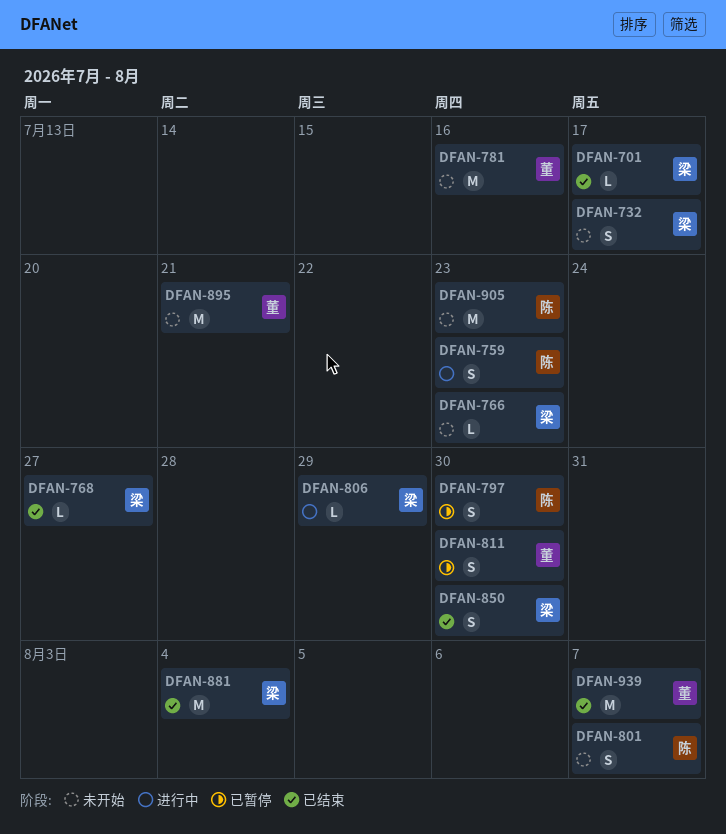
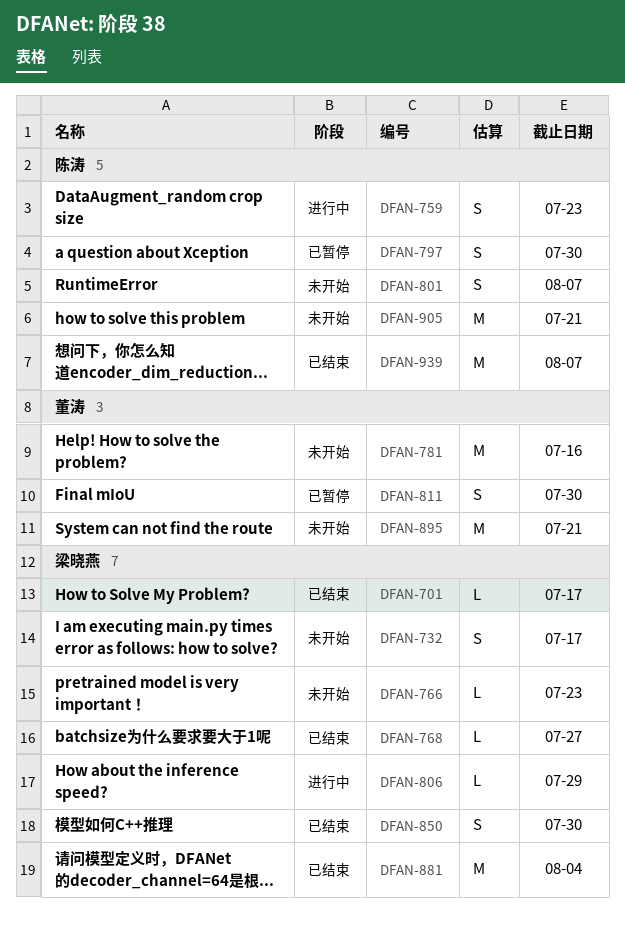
DFAN-905, due: Jul 23 -> Jul 21
DFAN-939, owner: 董涛 -> 陈涛

